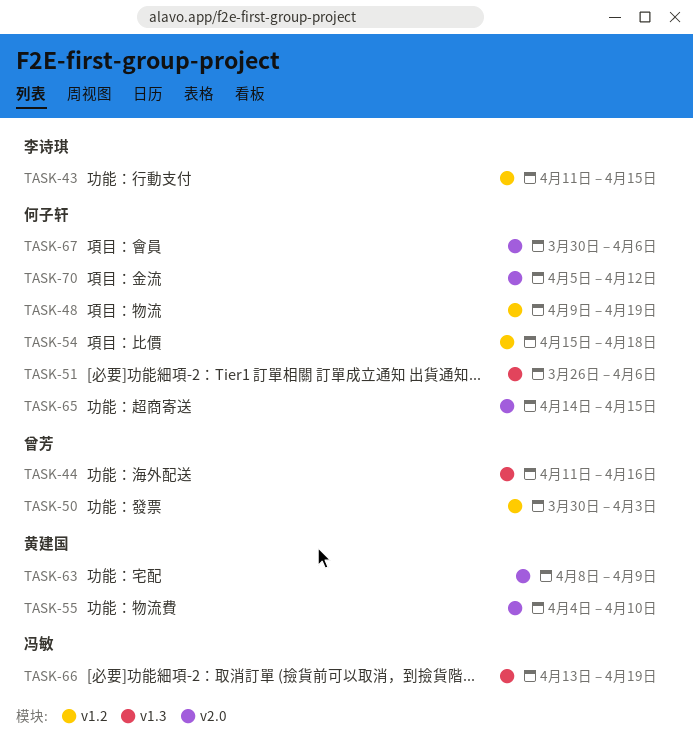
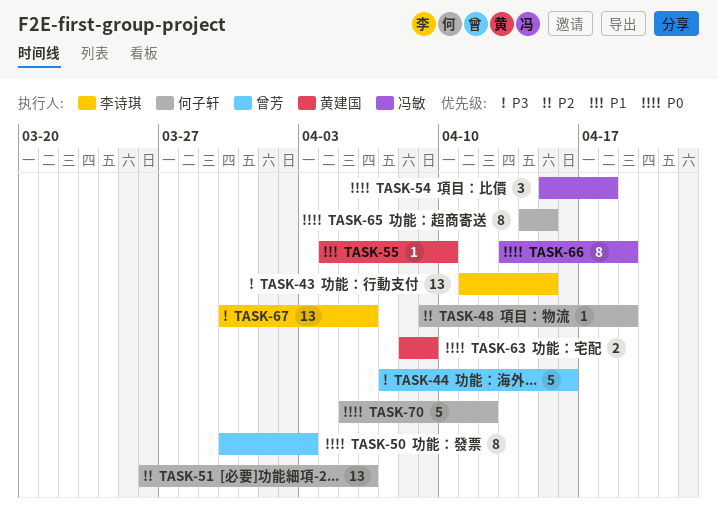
TASK-44, start: Apr 11 -> Apr 7
TASK-54, owner: 何子轩 -> 冯敏
TASK-67, owner: 何子轩 -> 李诗琪

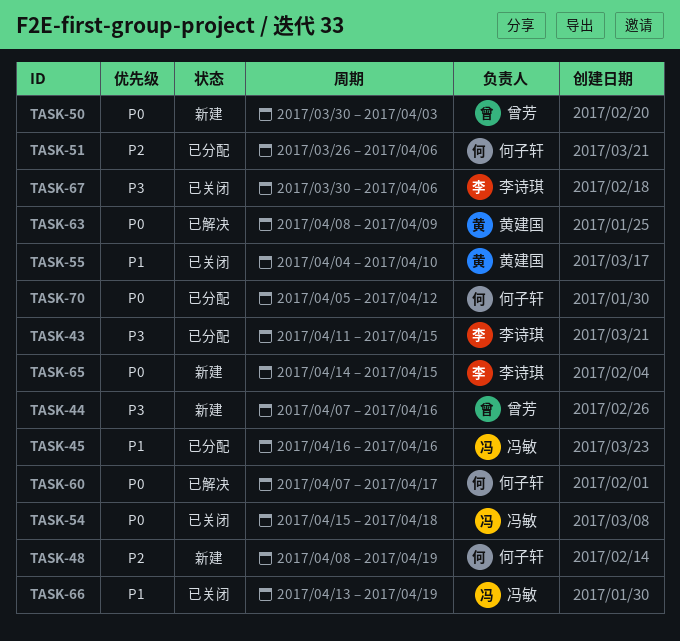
TASK-45: none -> present
TASK-48, start: Apr 9 -> Apr 8
TASK-60: none -> present
TASK-65, owner: 何子轩 -> 李诗琪
TASK-66, priority: P0 -> P1

